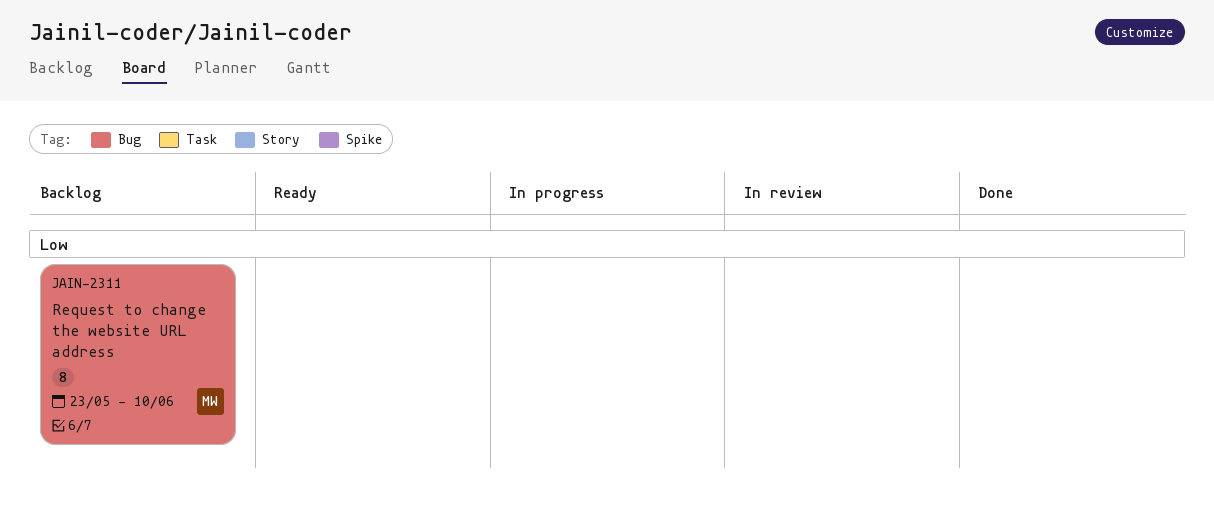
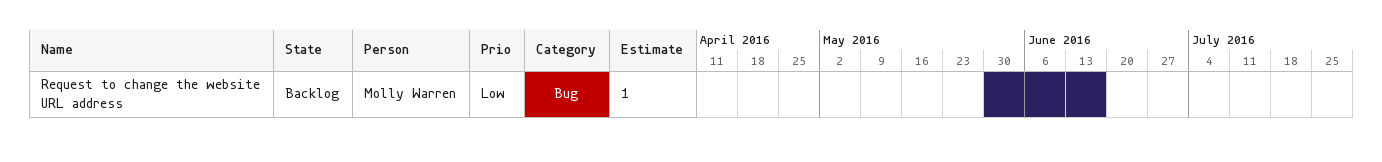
Request to change the website URL address, estimate: 8 -> 1
Request to change the website URL address, start: May 23 -> May 30
Request to change the website URL address, due: Jun 10 -> Jun 17

